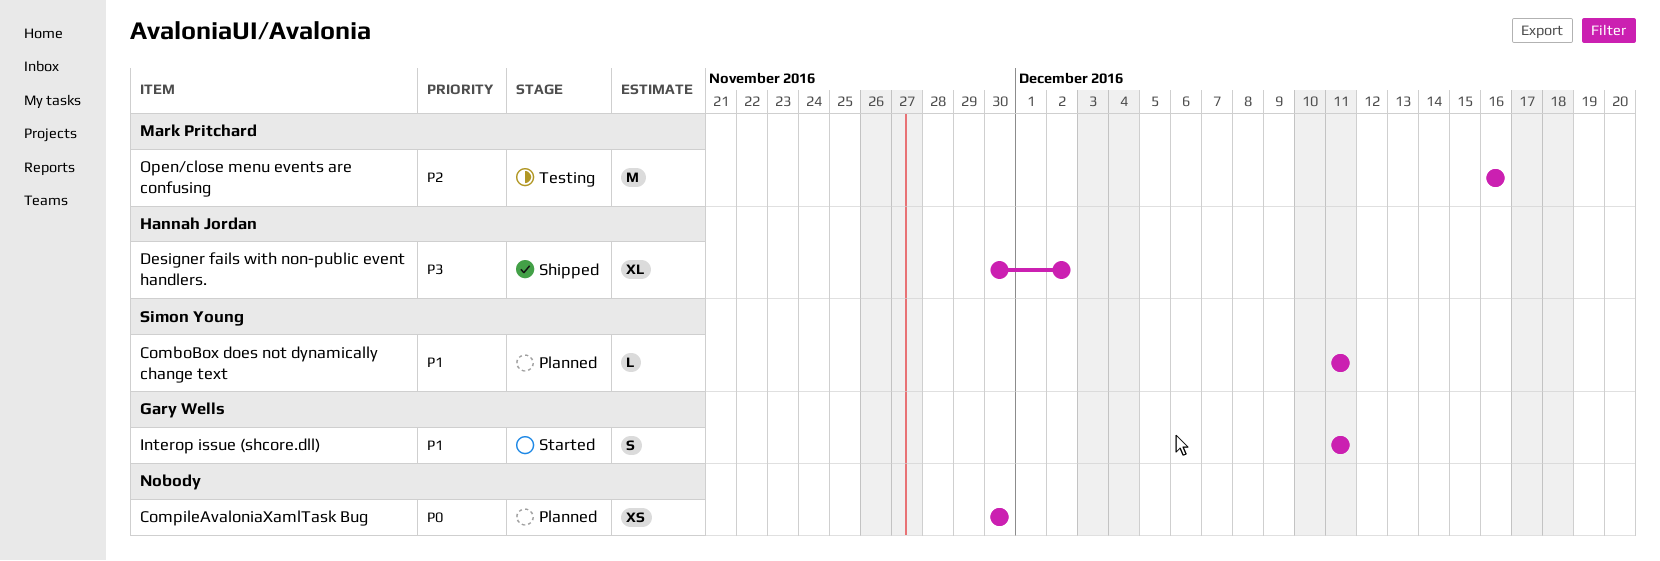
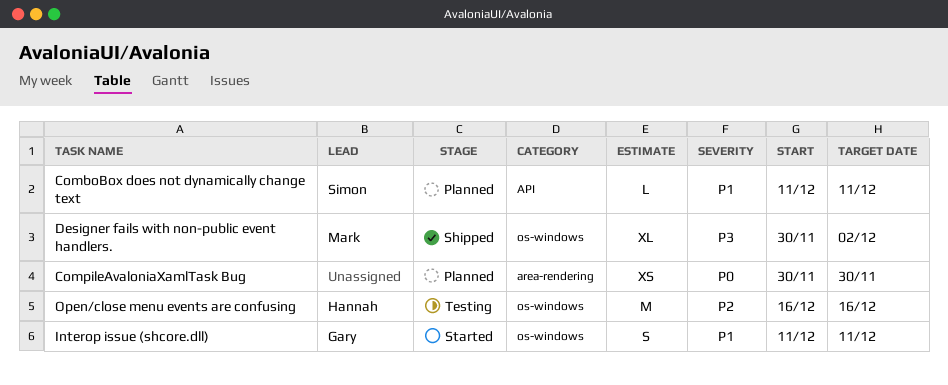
Designer fails with non-public event handlers., owner: Hannah Jordan -> Mark Pritchard
Open/close menu events are confusing, owner: Mark Pritchard -> Hannah Jordan

